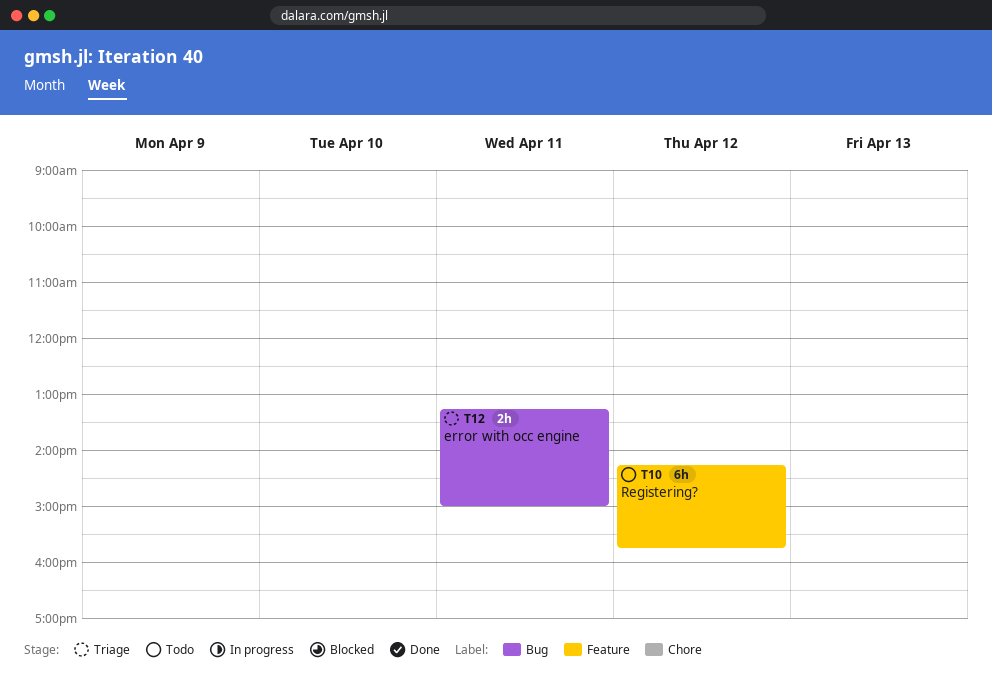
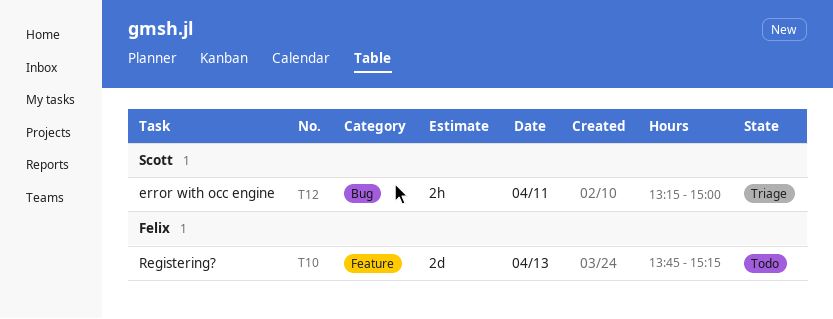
T10, estimate: 6h -> 2d
T10, day: Apr 12 -> Apr 13
T10, begins: 14:15 -> 13:45
T10, ends: 15:45 -> 15:15

